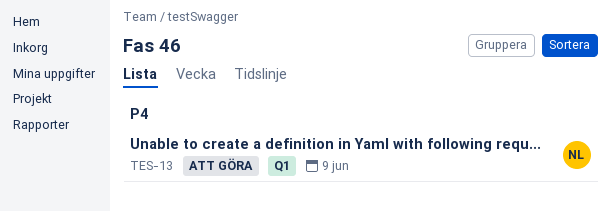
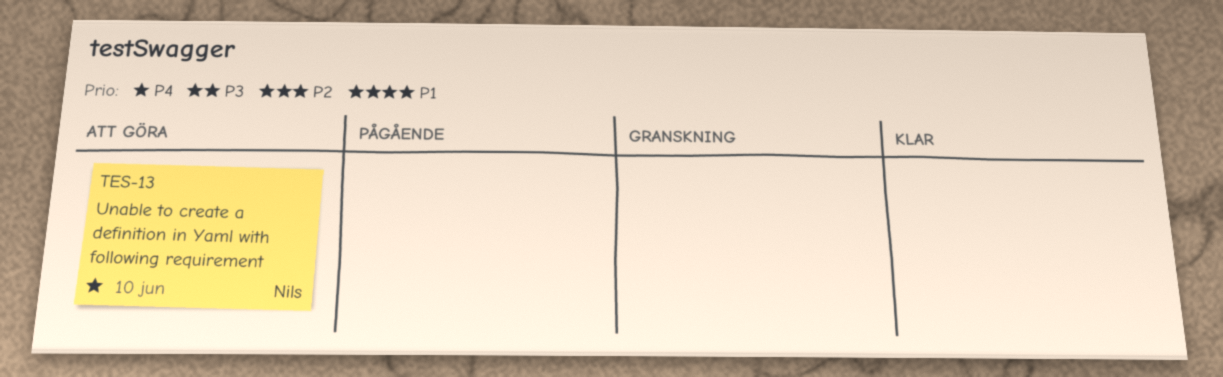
TES-13, due: Jun 9 -> Jun 10

